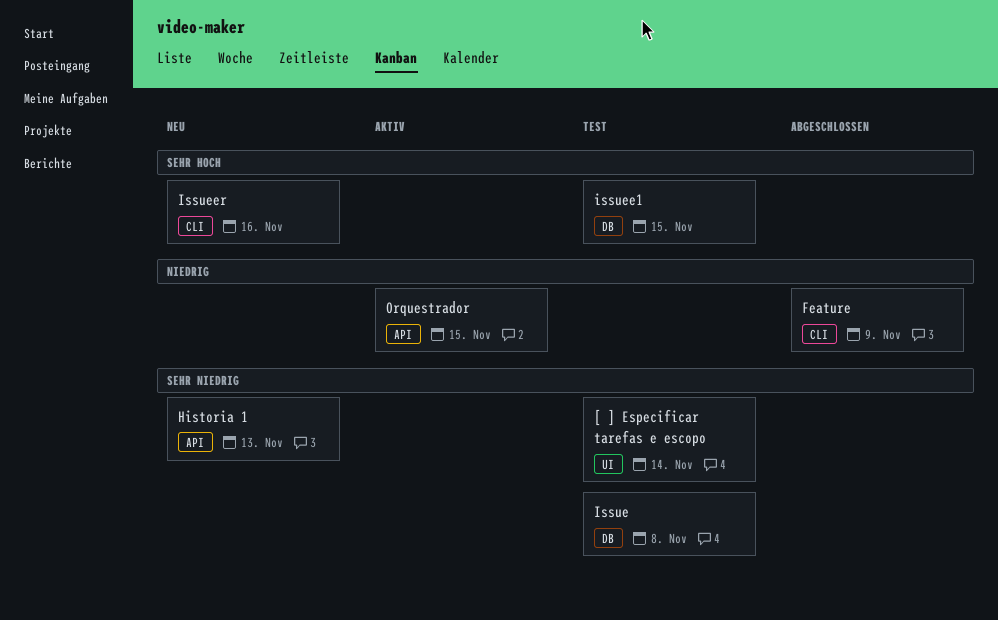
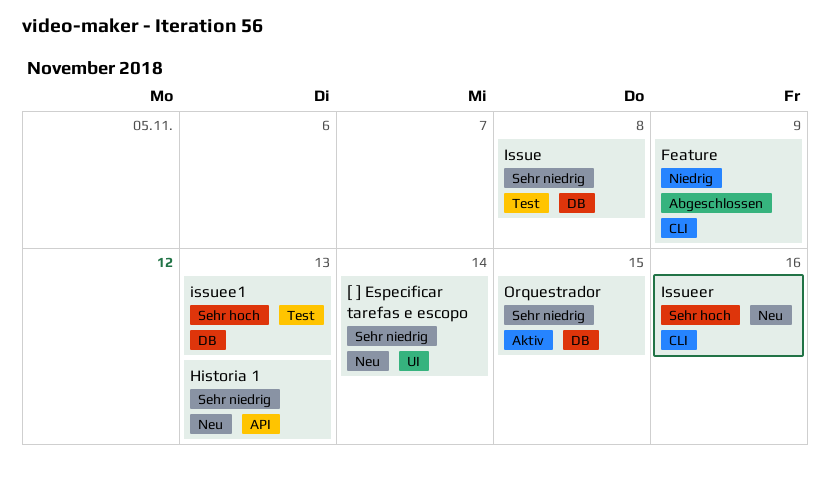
[ ] Especificar tarefas e escopo, status: Test -> Neu
issuee1, due: Nov 15 -> Nov 13
Orquestrador, priority: Niedrig -> Sehr niedrig
Orquestrador, label: API -> DB

